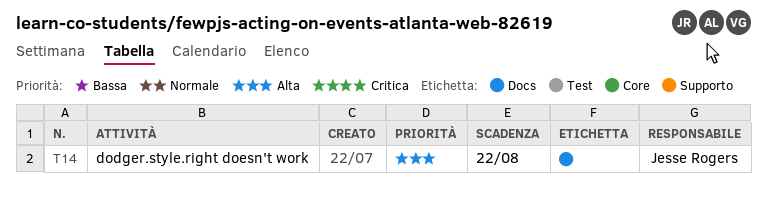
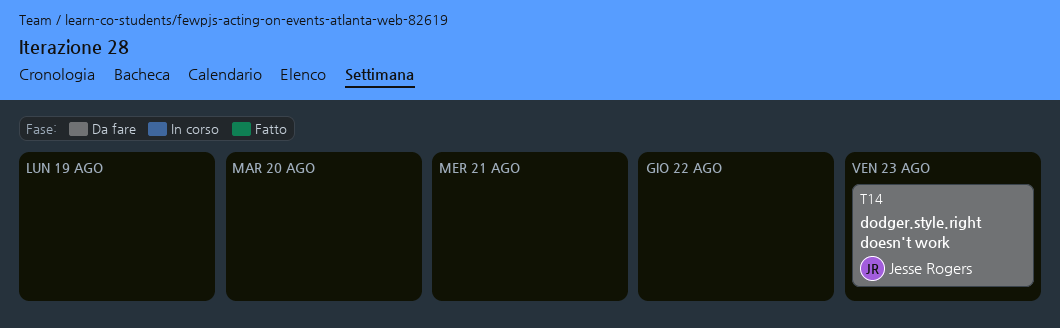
T14, due: Aug 22 -> Aug 23

